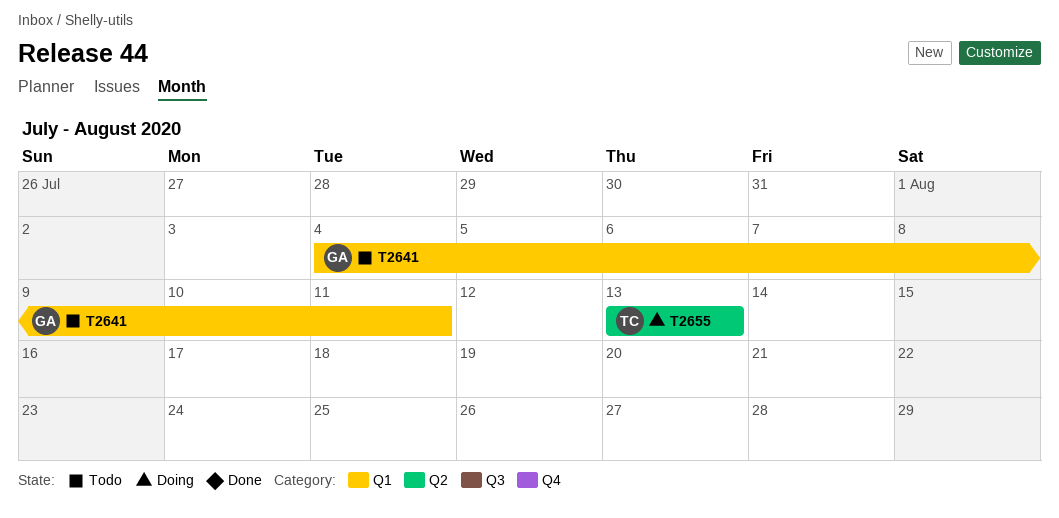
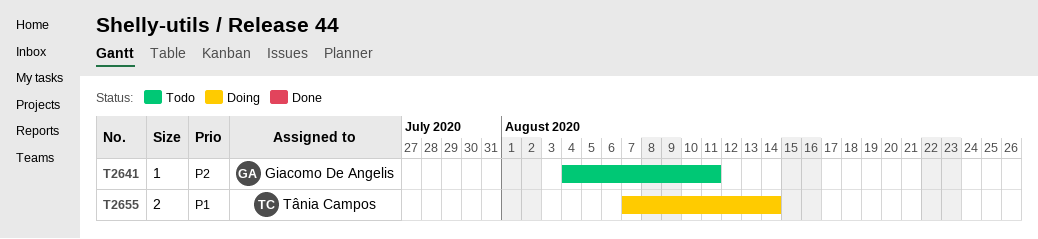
T2655, start: Aug 13 -> Aug 7
T2655, due: Aug 13 -> Aug 14

